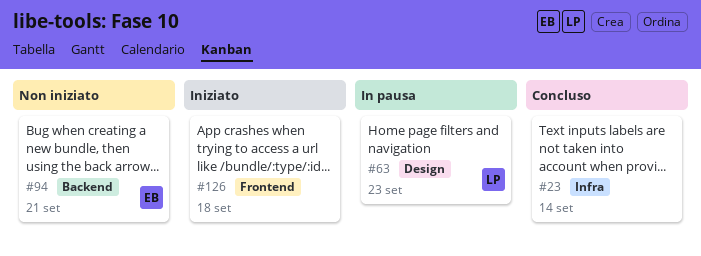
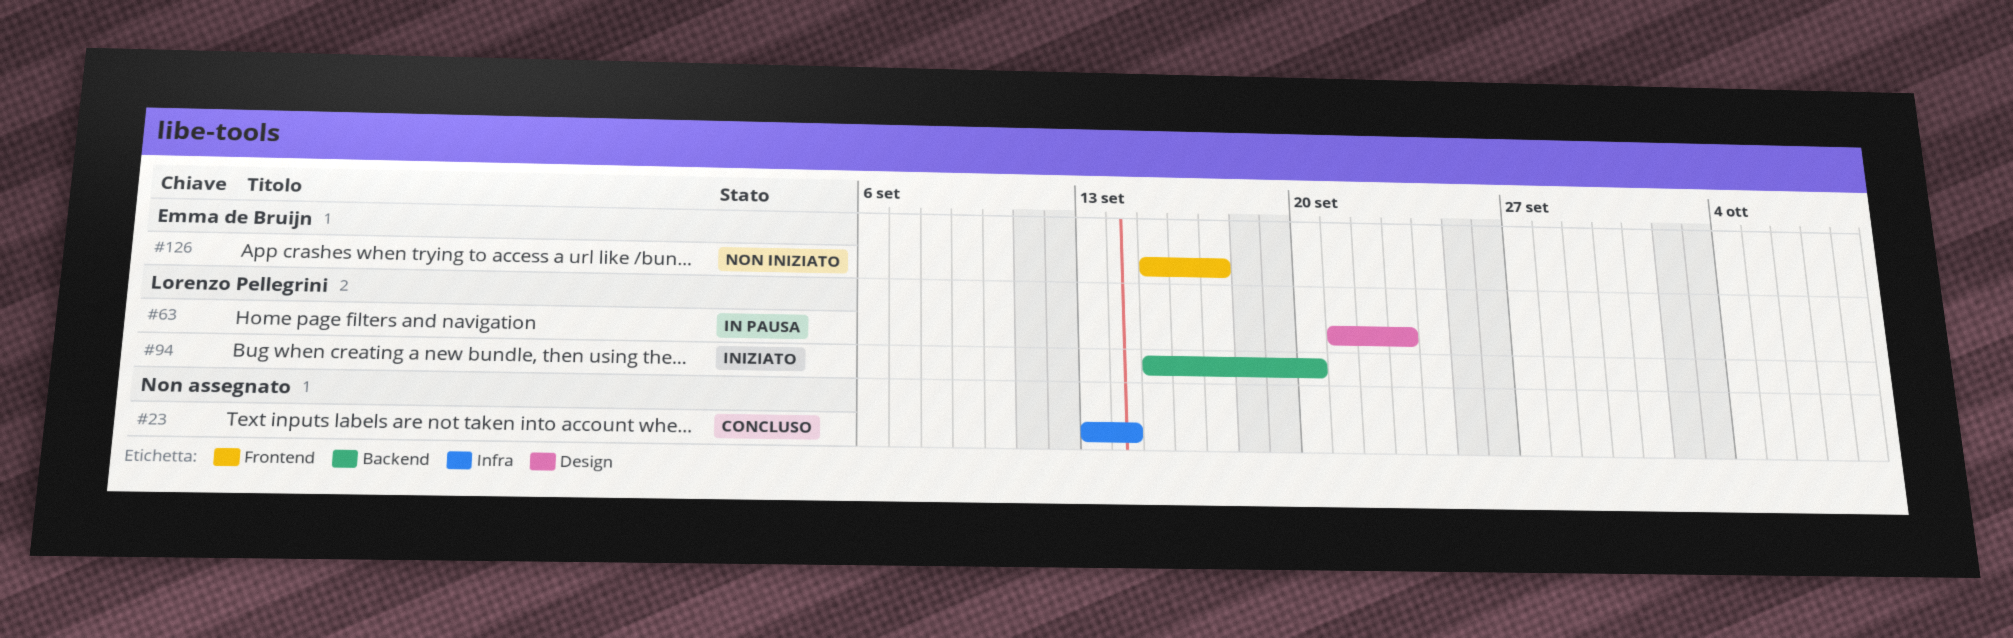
#94, status: Non iniziato -> Iniziato
#94, owner: Emma de Bruijn -> Lorenzo Pellegrini
#94, due: Sep 21 -> Sep 20
#126, status: Iniziato -> Non iniziato
#126, owner: none -> Emma de Bruijn
#126, due: Sep 18 -> Sep 17

